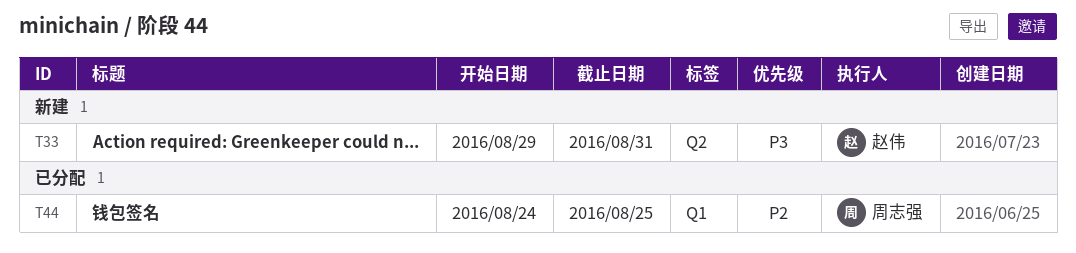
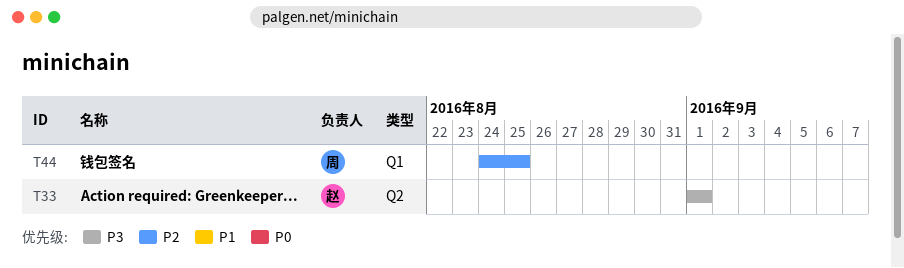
T33, start: Aug 29 -> Sep 1
T33, due: Aug 31 -> Sep 1

